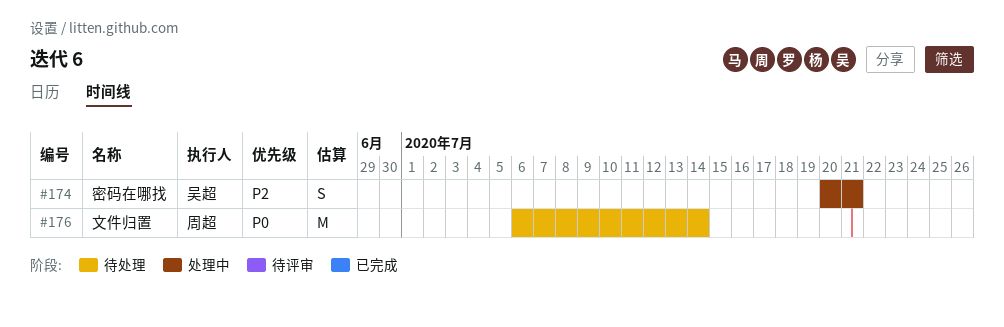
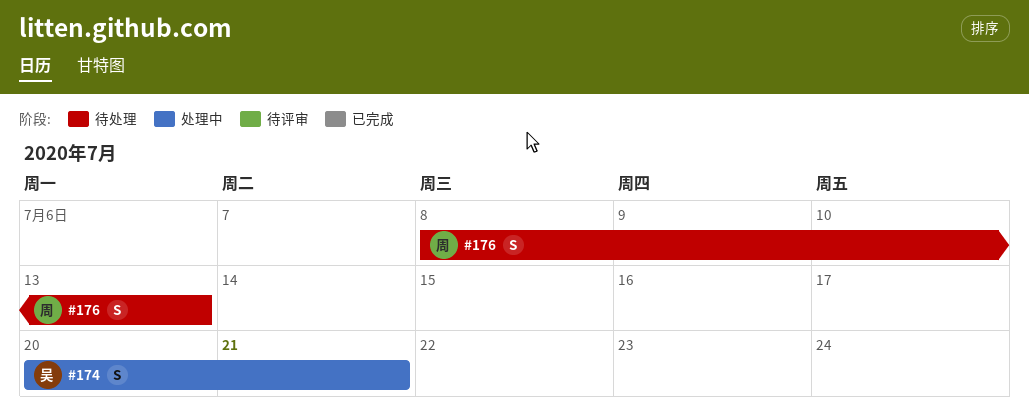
#176, estimate: M -> S
#176, start: Jul 6 -> Jul 8
#176, due: Jul 14 -> Jul 13

